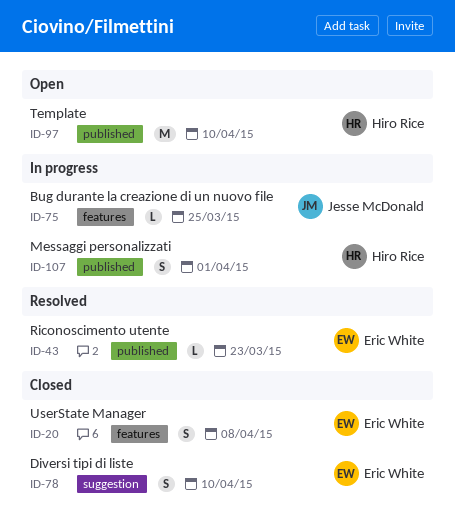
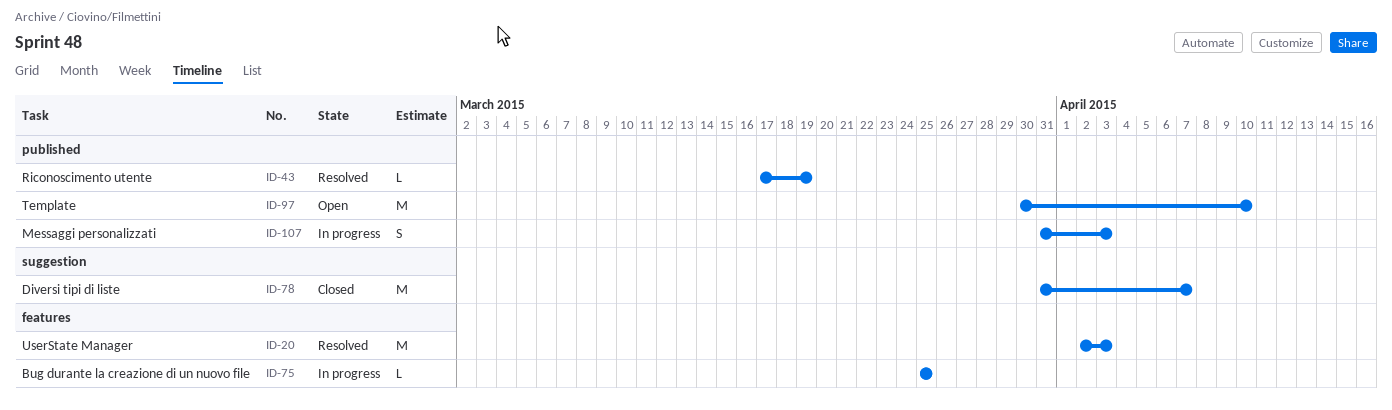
ID-20, status: Closed -> Resolved
ID-20, estimate: S -> M
ID-20, due: Apr 8 -> Apr 3
ID-43, due: Mar 23 -> Mar 19
ID-78, estimate: S -> M
ID-78, due: Apr 10 -> Apr 7
ID-107, due: Apr 1 -> Apr 3

